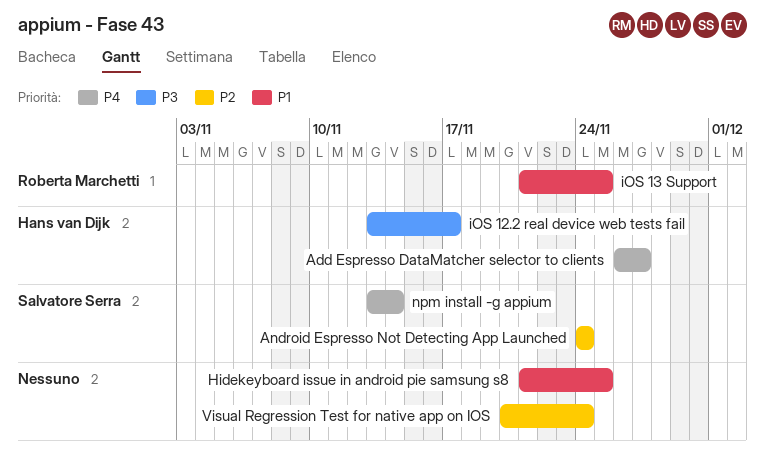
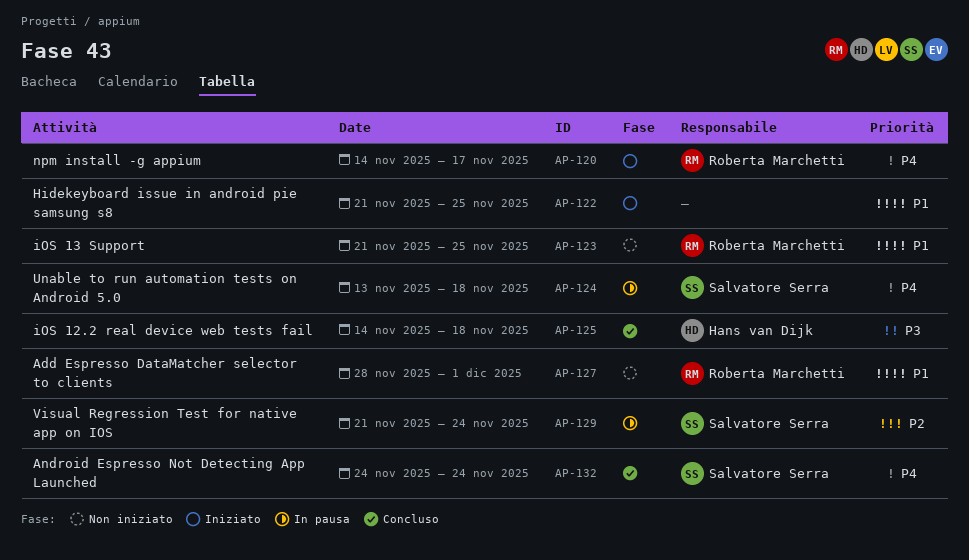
Add Espresso DataMatcher selector to clients, owner: Hans van Dijk -> Roberta Marchetti
Add Espresso DataMatcher selector to clients, priority: P4 -> P1
Add Espresso DataMatcher selector to clients, start: Nov 26 -> Nov 28
Add Espresso DataMatcher selector to clients, due: Nov 27 -> Dec 1
Android Espresso Not Detecting App Launched, priority: P2 -> P4
iOS 12.2 real device web tests fail, start: Nov 13 -> Nov 14
iOS 12.2 real device web tests fail, due: Nov 17 -> Nov 18
npm install -g appium, owner: Salvatore Serra -> Roberta Marchetti
npm install -g appium, start: Nov 13 -> Nov 14
npm install -g appium, due: Nov 14 -> Nov 17
Unable to run automation tests on Android 5.0: none -> present
Visual Regression Test for native app on IOS, owner: none -> Salvatore Serra
Visual Regression Test for native app on IOS, start: Nov 20 -> Nov 21

